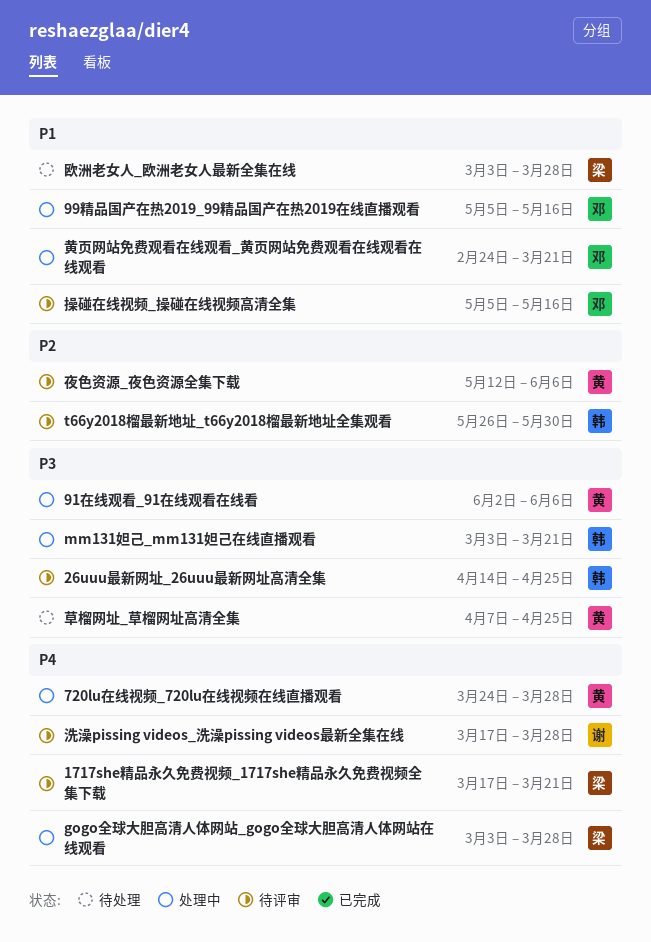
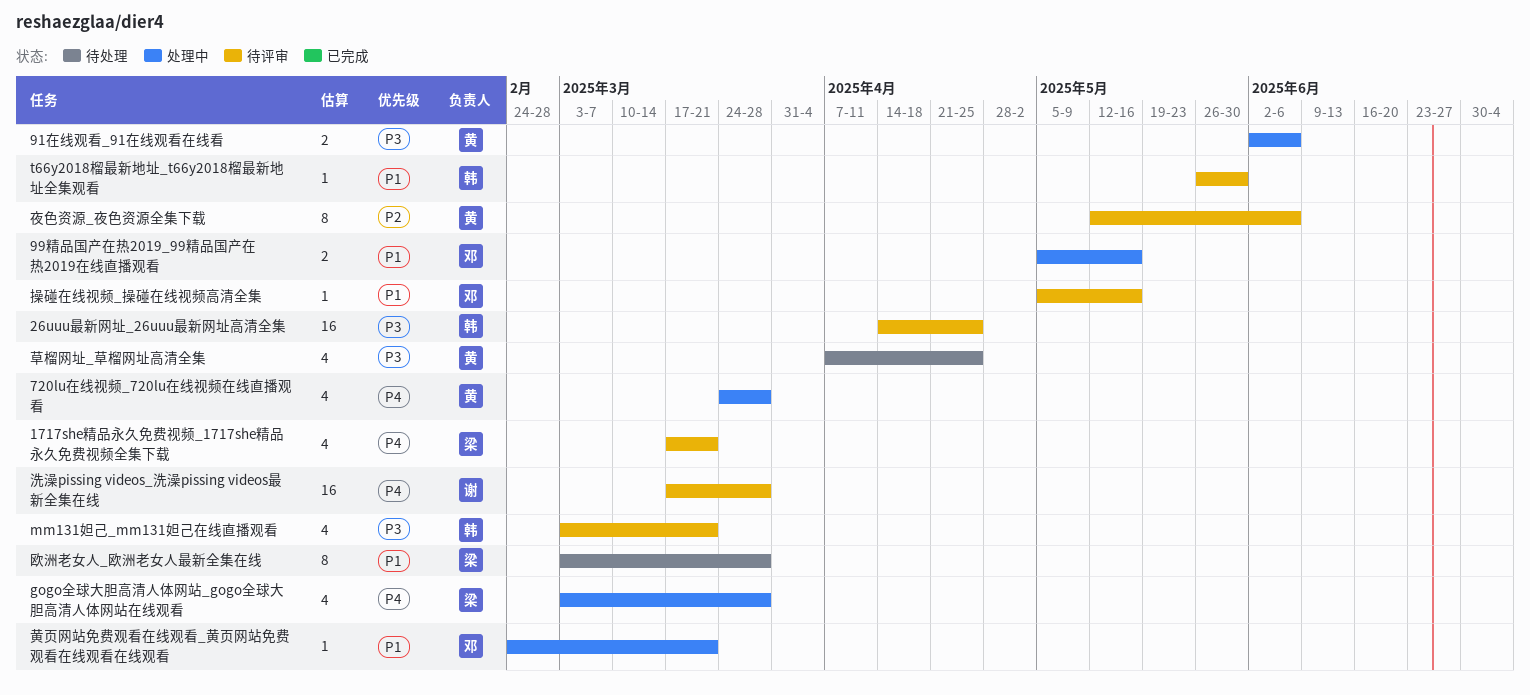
mm131妲己_mm131妲己在线直播观看, status: 处理中 -> 待评审
t66y2018榴最新地址_t66y2018榴最新地址全集观看, priority: P2 -> P1

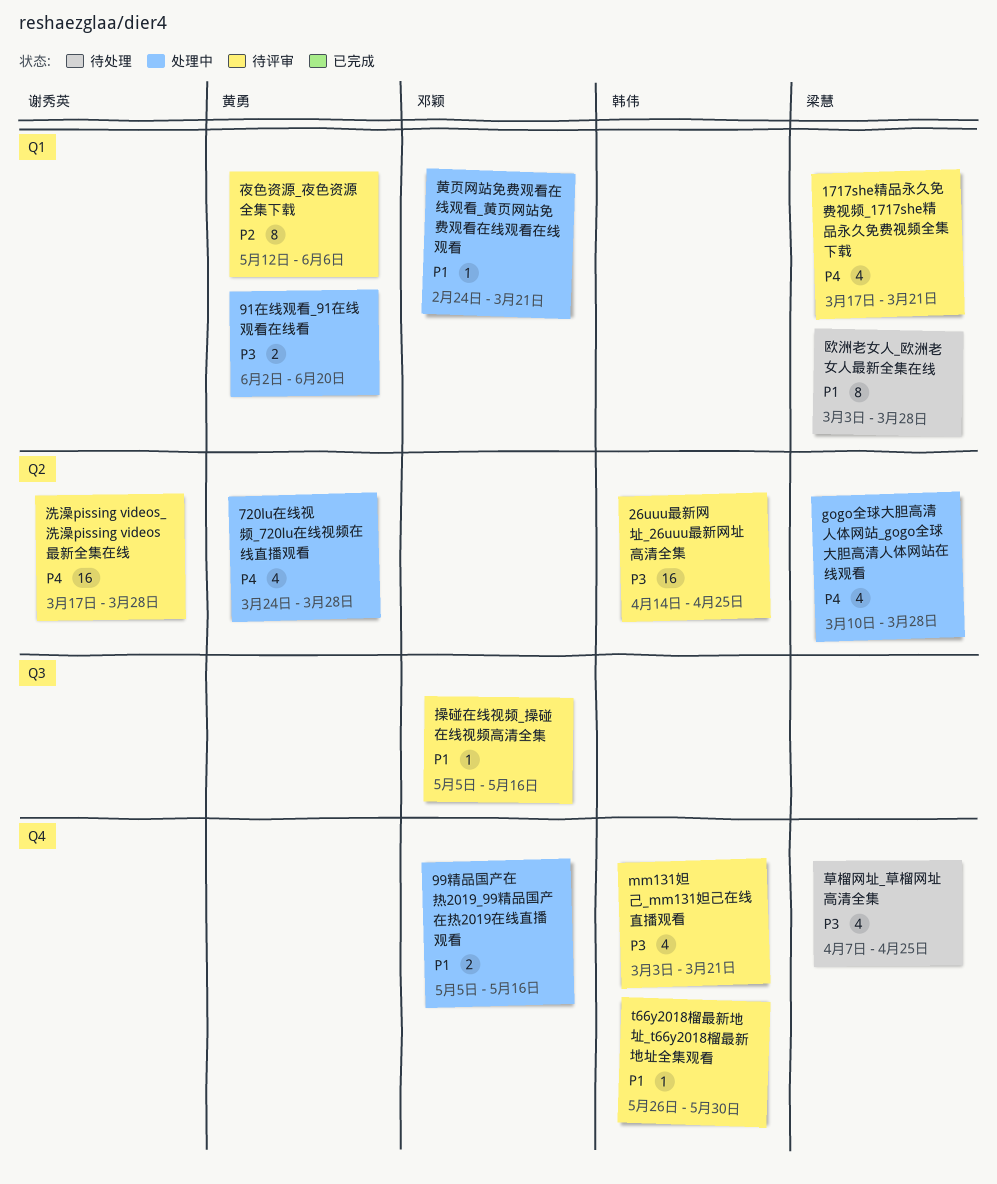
91在线观看_91在线观看在线看, due: Jun 6 -> Jun 20
gogo全球大胆高清人体网站_gogo全球大胆高清人体网站在线观看, start: Mar 3 -> Mar 10
草榴网址_草榴网址高清全集, owner: 黄勇 -> 梁慧

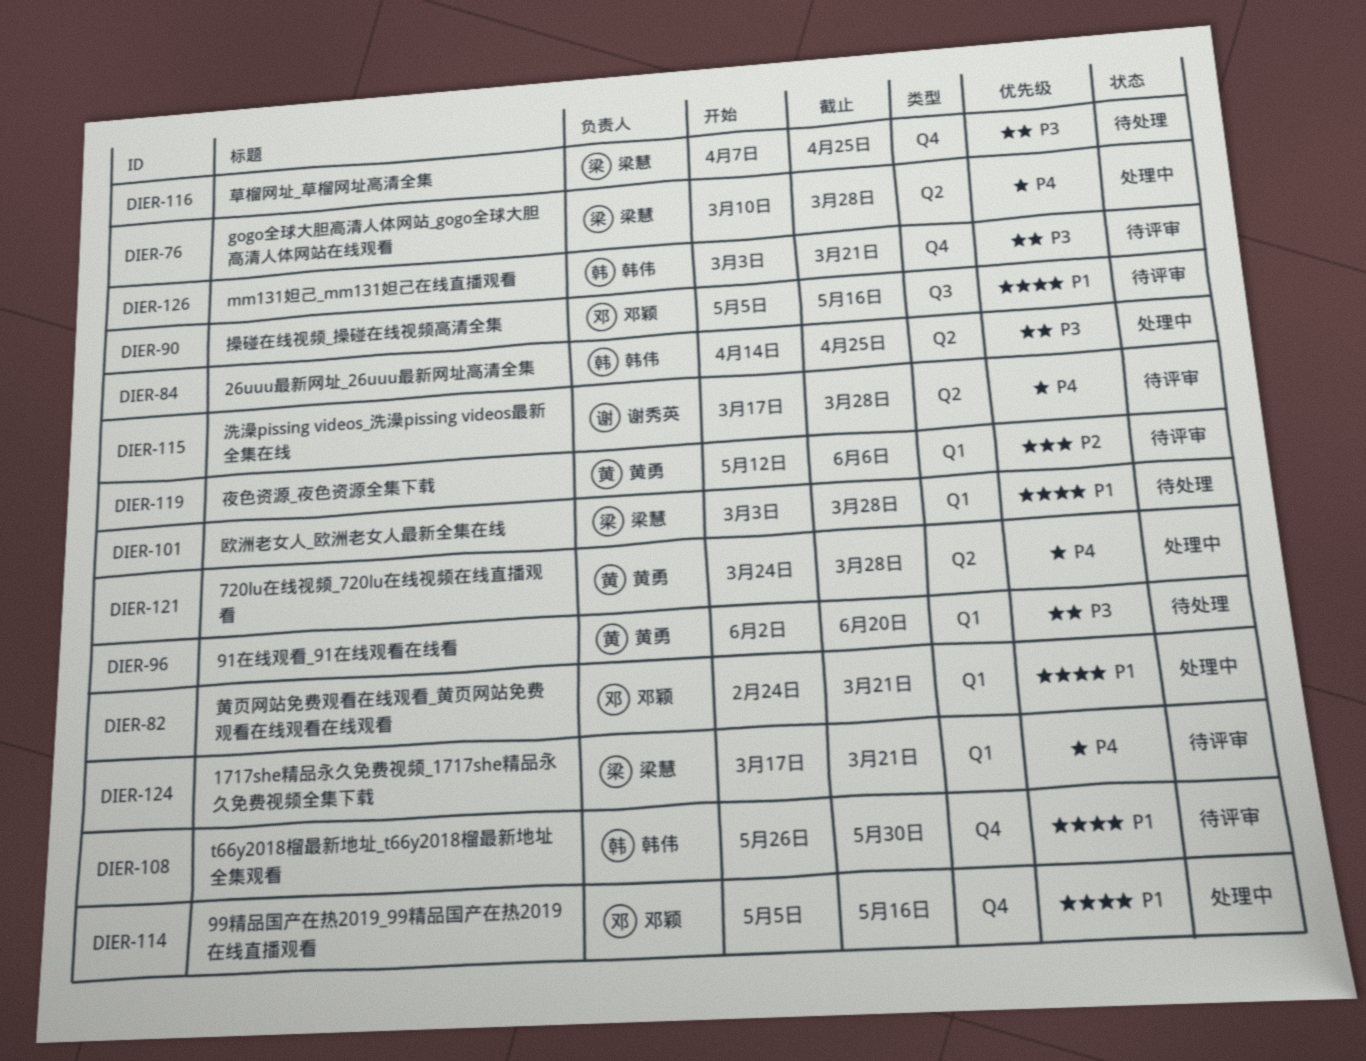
26uuu最新网址_26uuu最新网址高清全集, status: 待评审 -> 处理中
91在线观看_91在线观看在线看, status: 处理中 -> 待处理

